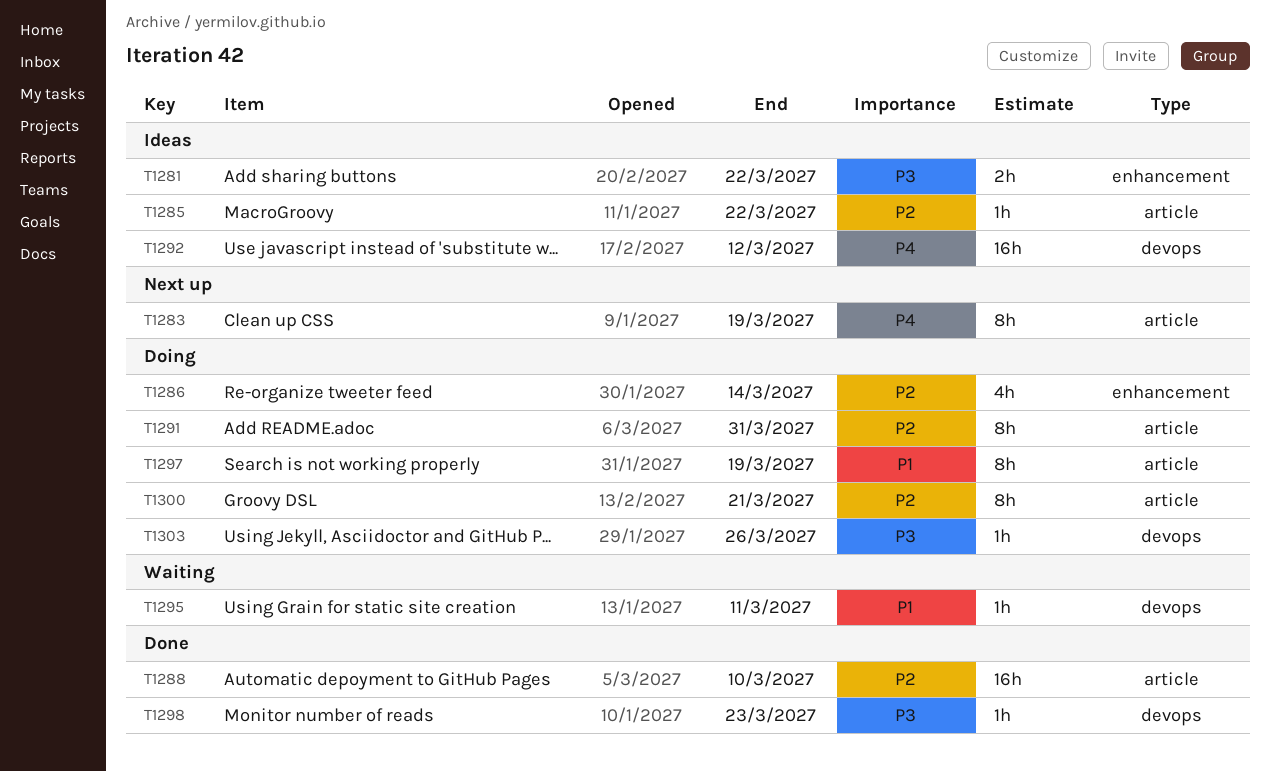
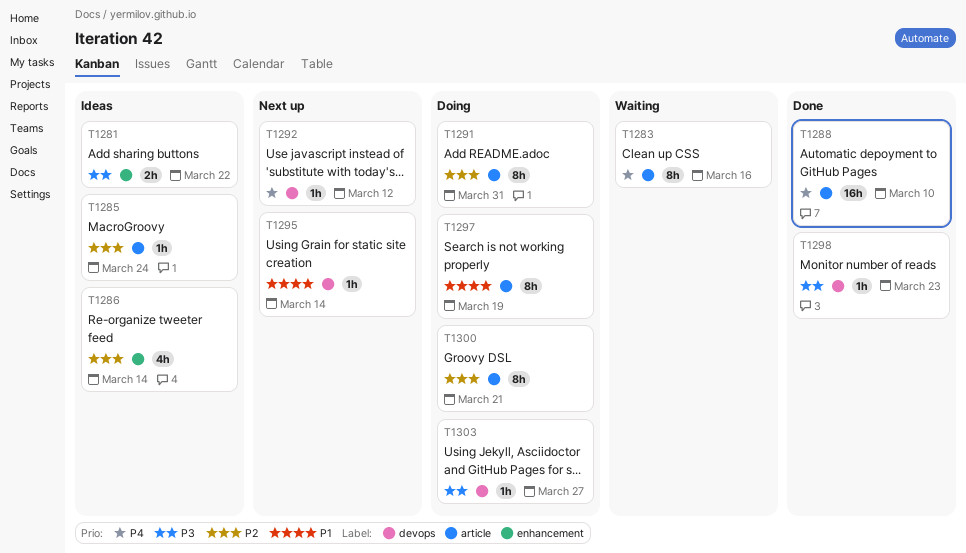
T1283, status: Next up -> Waiting
T1283, due: Mar 19 -> Mar 16
T1285, due: Mar 22 -> Mar 24
T1286, status: Doing -> Ideas
T1288, priority: P2 -> P4
T1292, status: Ideas -> Next up
T1292, estimate: 16h -> 1h
T1295, status: Waiting -> Next up
T1295, due: Mar 11 -> Mar 14
T1303, due: Mar 26 -> Mar 27

